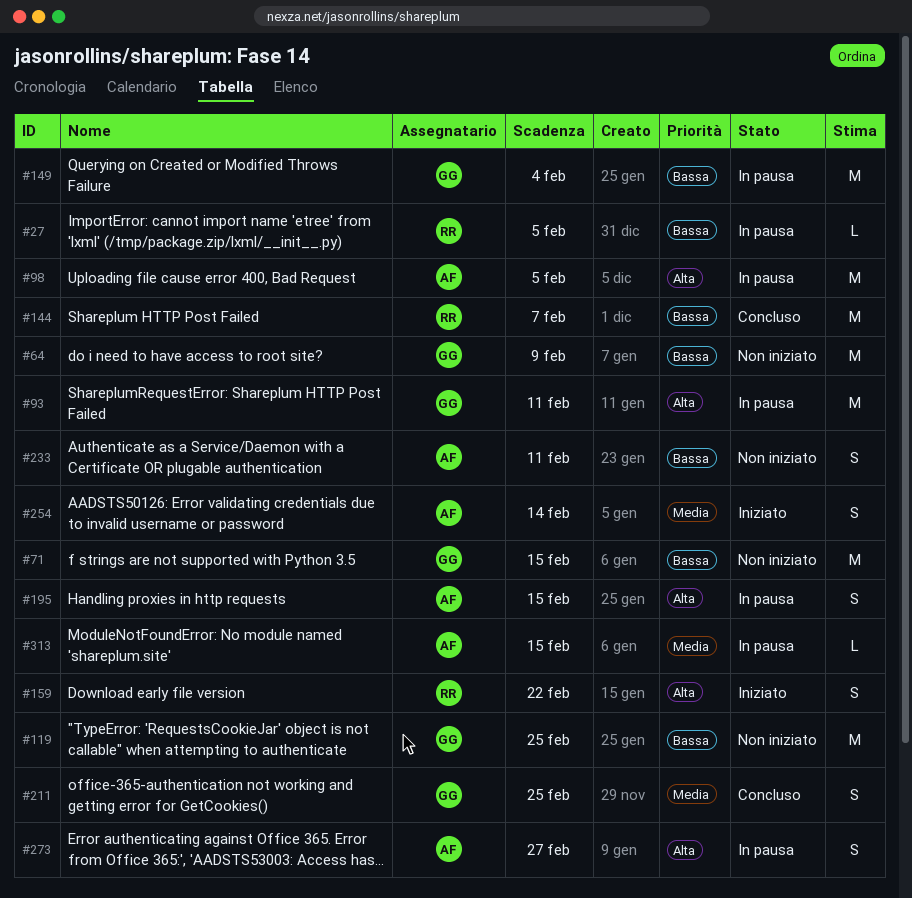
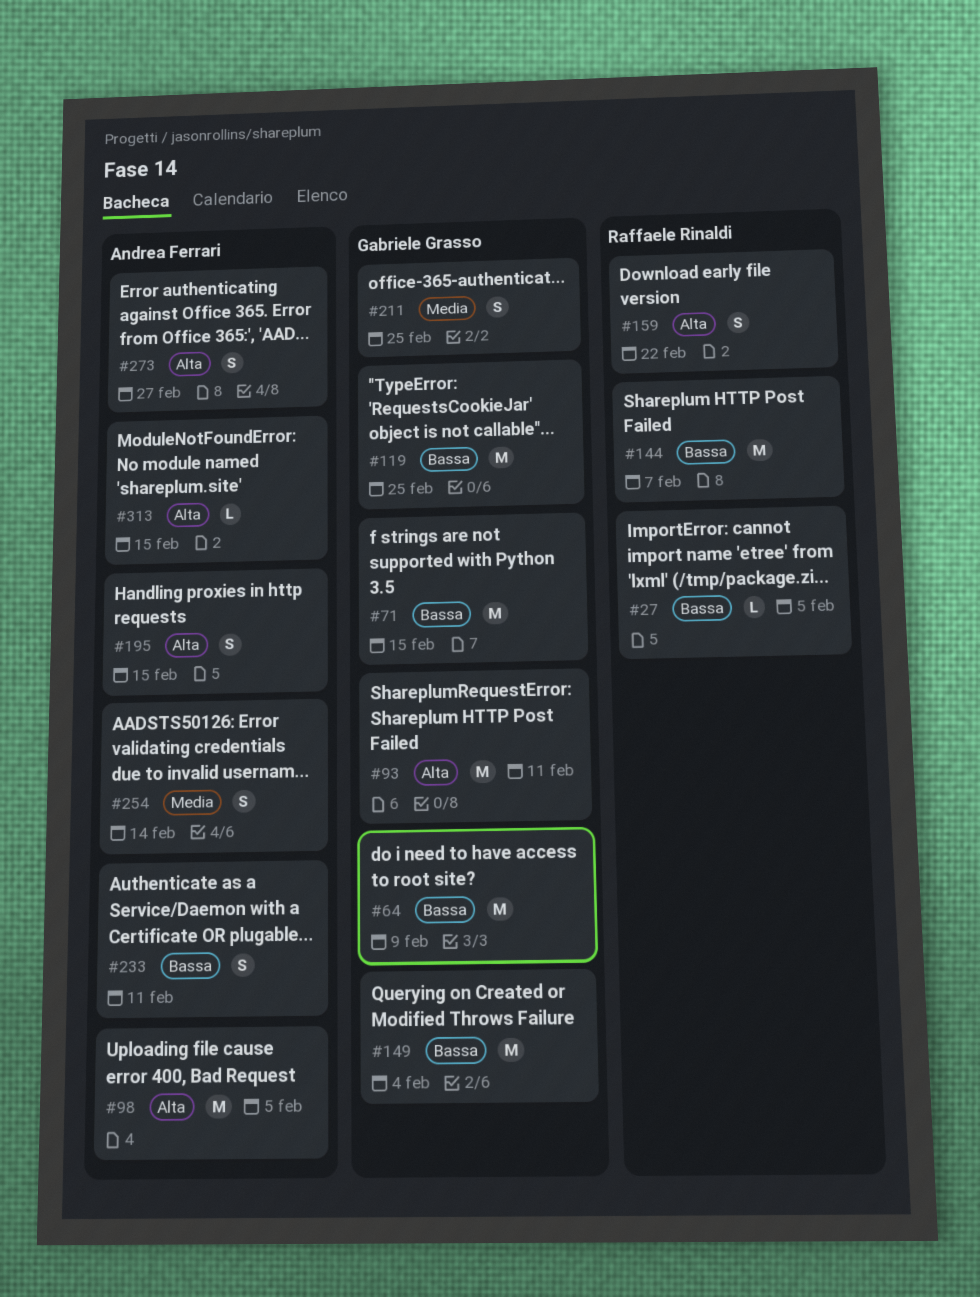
#313, priority: Media -> Alta

